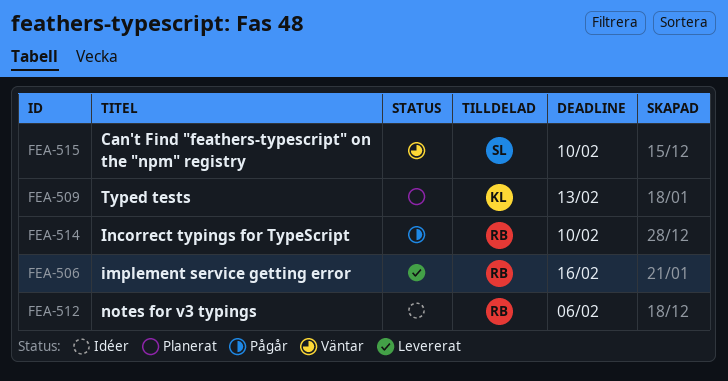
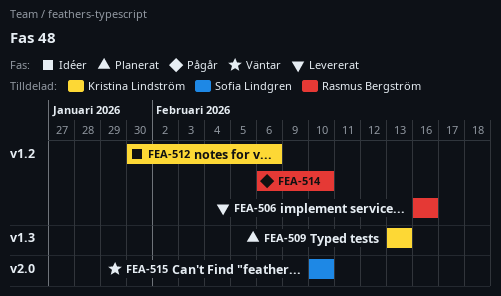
FEA-512, owner: Rasmus Bergström -> Kristina Lindström

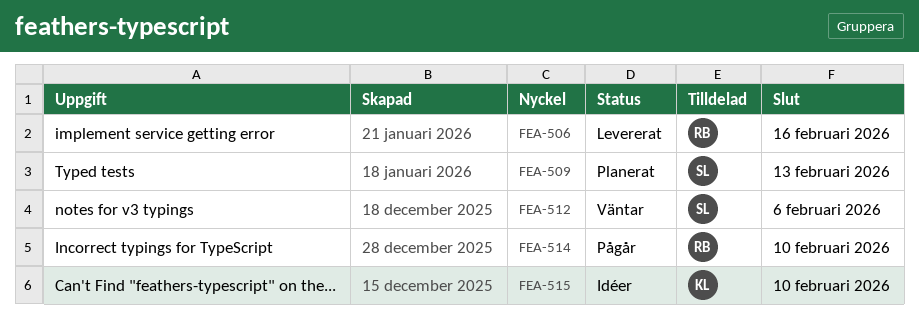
FEA-509, owner: Kristina Lindström -> Sofia Lindgren
FEA-512, status: Idéer -> Väntar
FEA-512, owner: Kristina Lindström -> Sofia Lindgren
FEA-515, status: Väntar -> Idéer
FEA-515, owner: Sofia Lindgren -> Kristina Lindström

